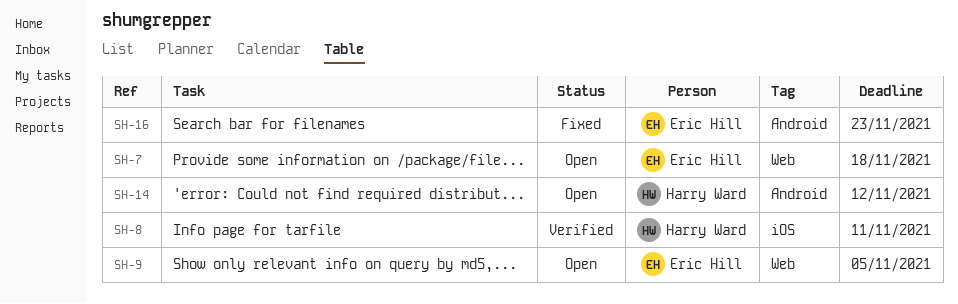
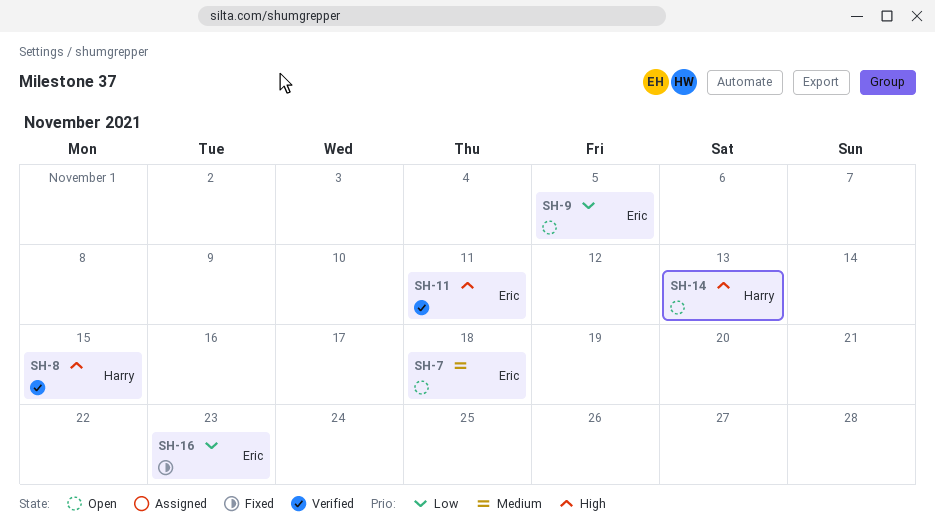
SH-8, due: Nov 11 -> Nov 15
SH-11: none -> present
SH-14, due: Nov 12 -> Nov 13

